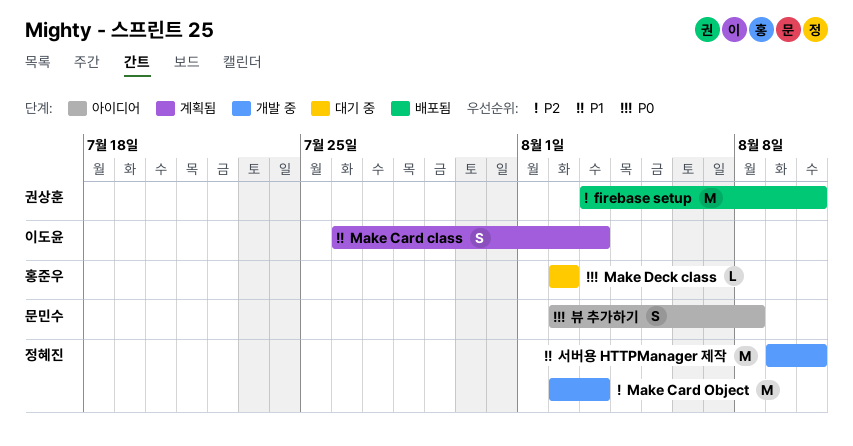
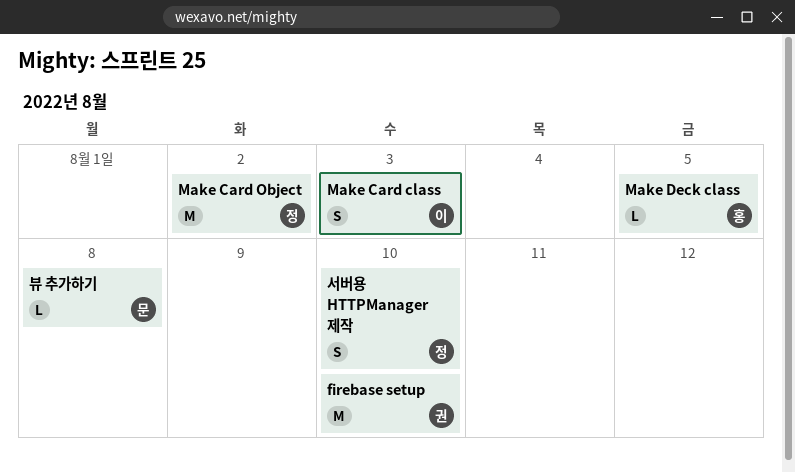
Make Card Object, due: Aug 3 -> Aug 2
Make Deck class, due: Aug 2 -> Aug 5
뷰 추가하기, estimate: S -> L
서버용 HTTPManager 제작, estimate: M -> S

